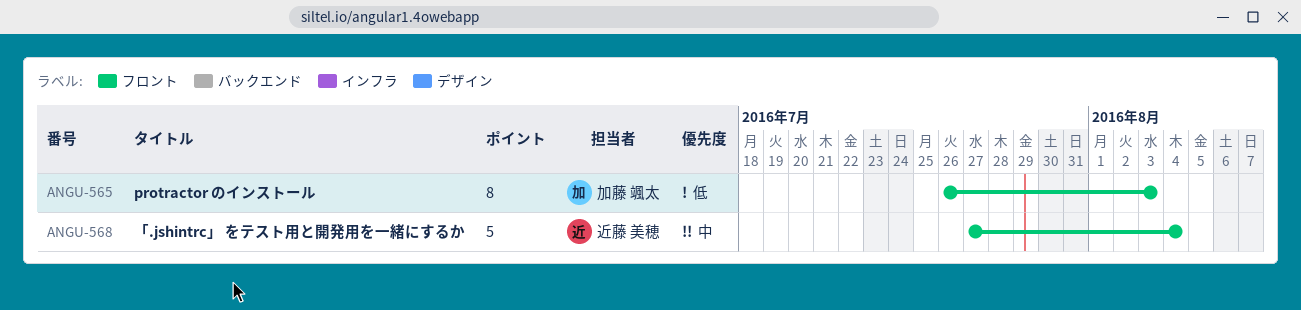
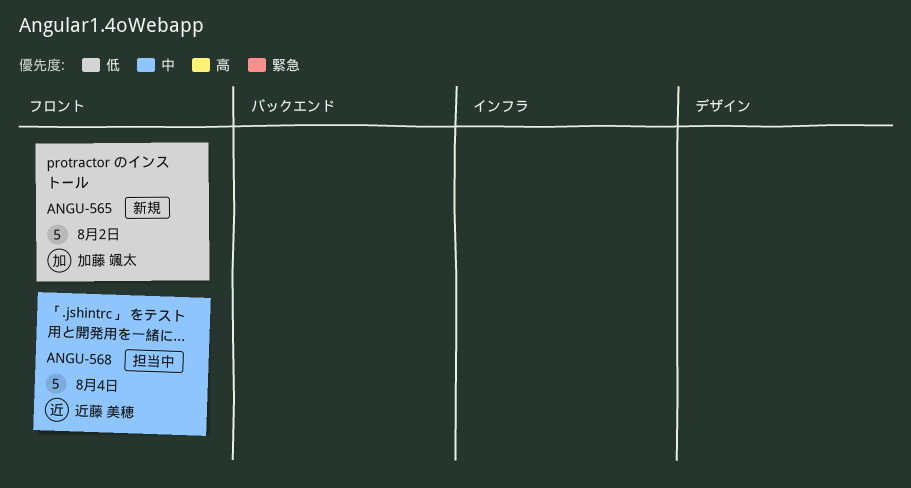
ANGU-565, estimate: 8 -> 5
ANGU-565, due: Aug 3 -> Aug 2

